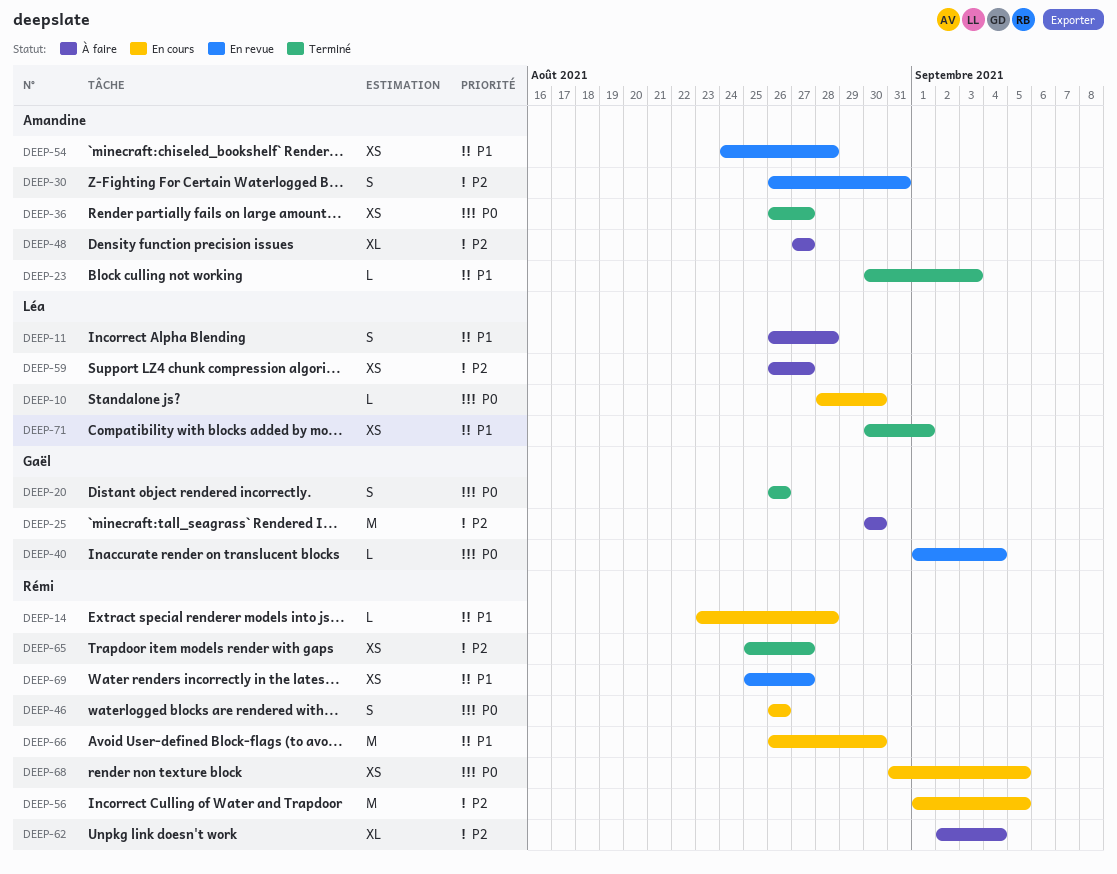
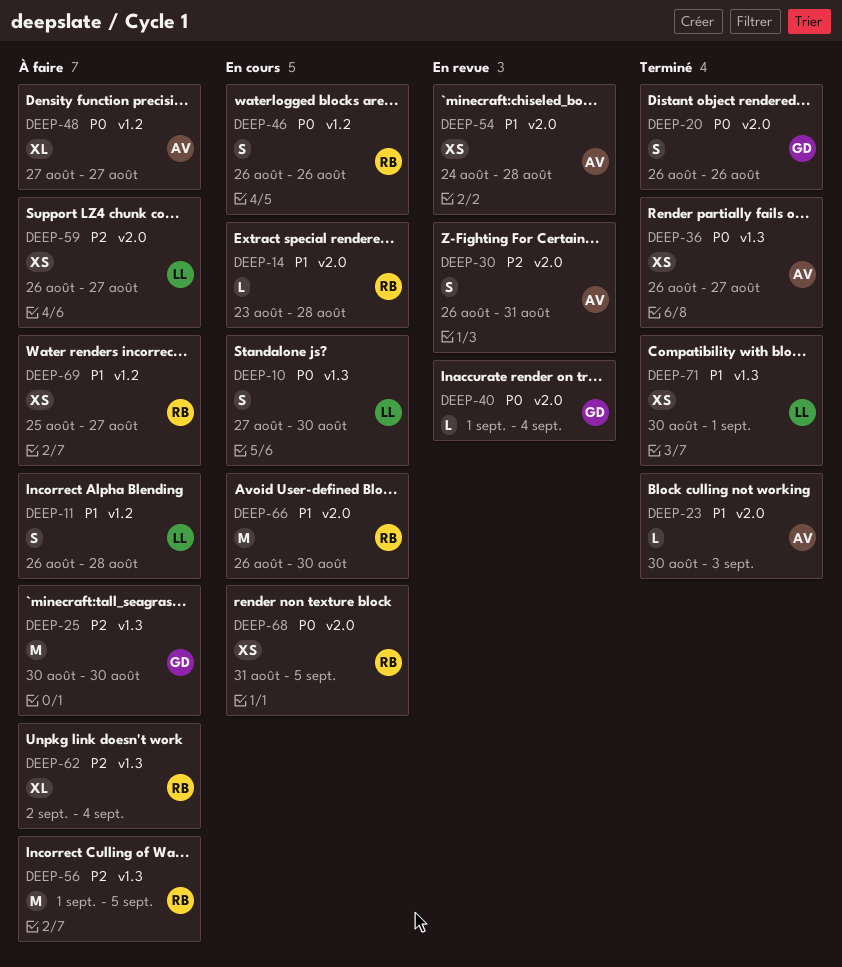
DEEP-10, estimate: L -> S
DEEP-10, start: Aug 28 -> Aug 27
DEEP-48, priority: P2 -> P0
DEEP-56, status: En cours -> À faire
DEEP-65: present -> none
DEEP-69, status: En revue -> À faire

